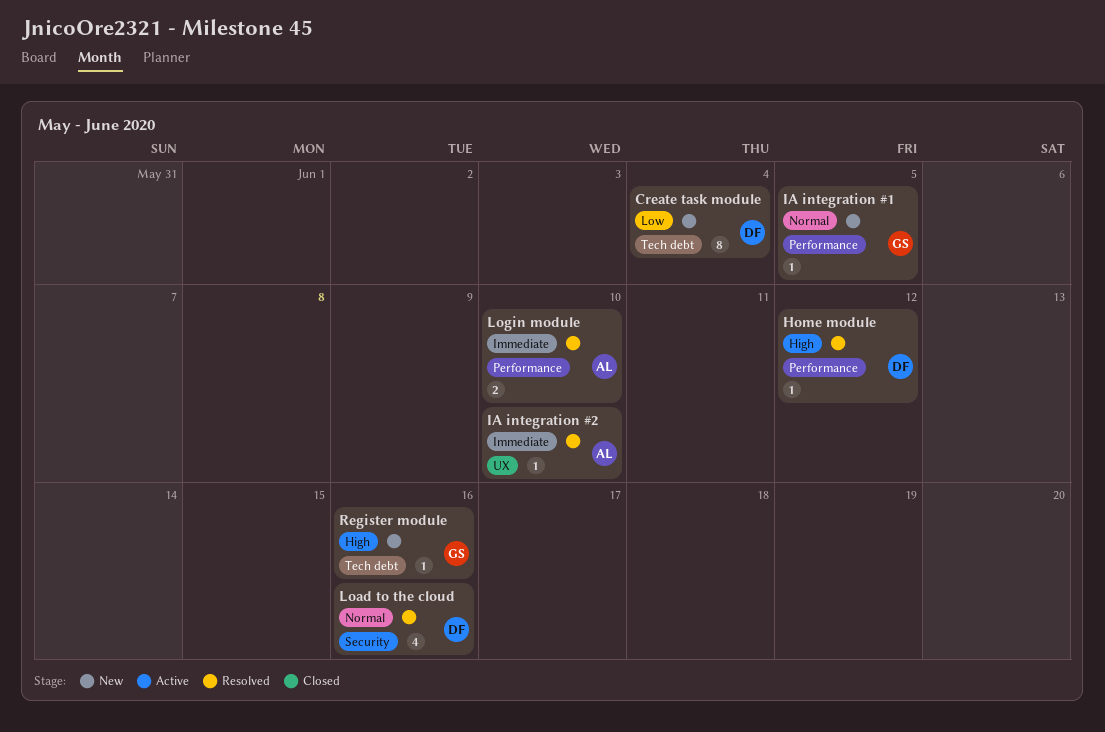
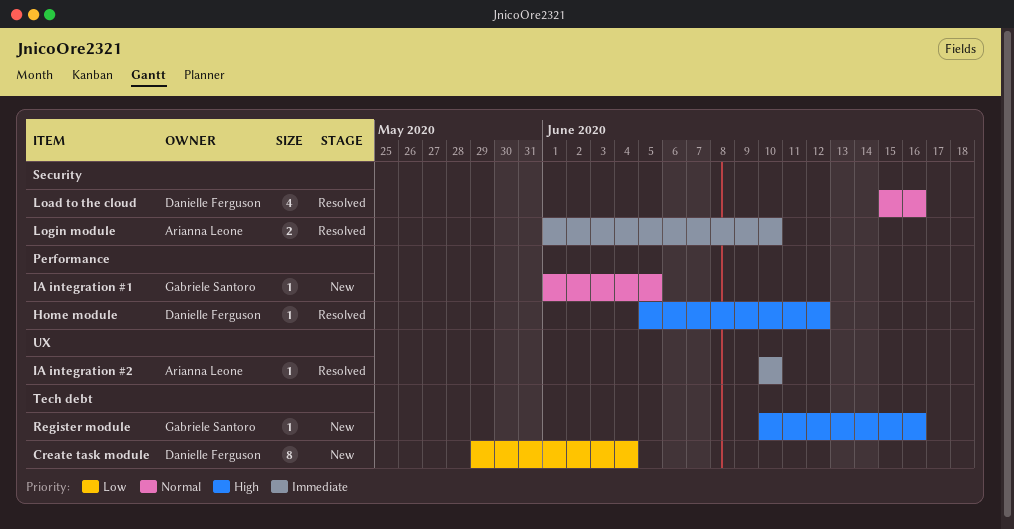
Login module, label: Performance -> Security

